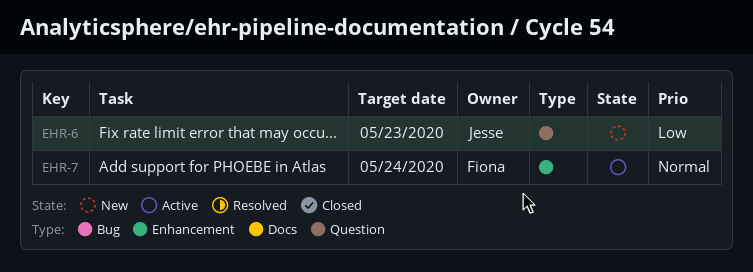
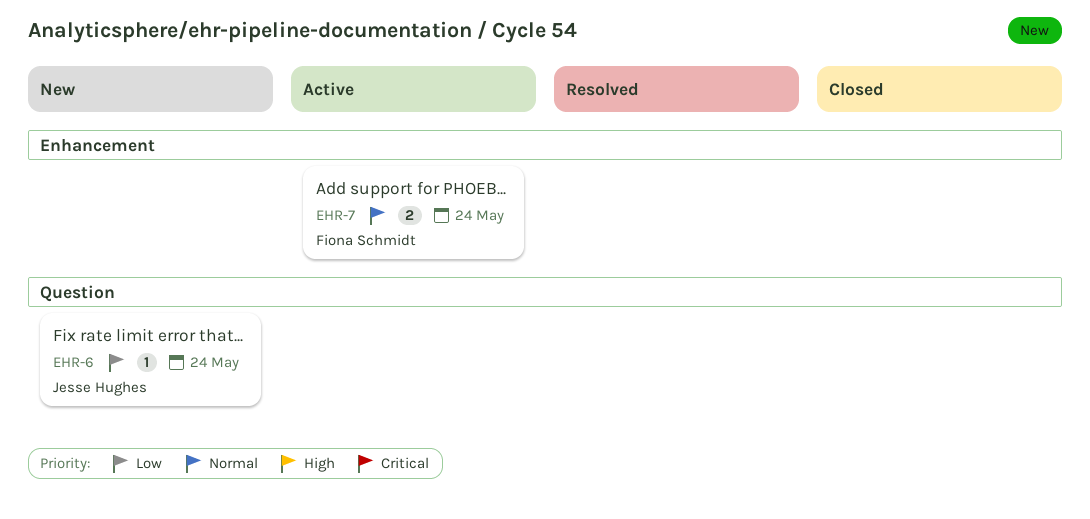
EHR-6, due: May 23 -> May 24

